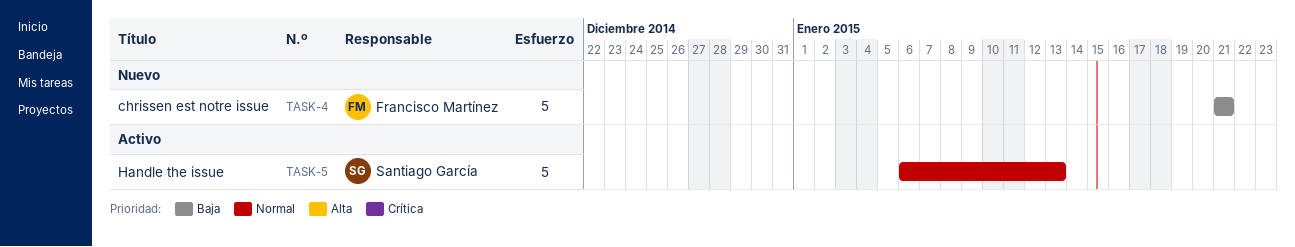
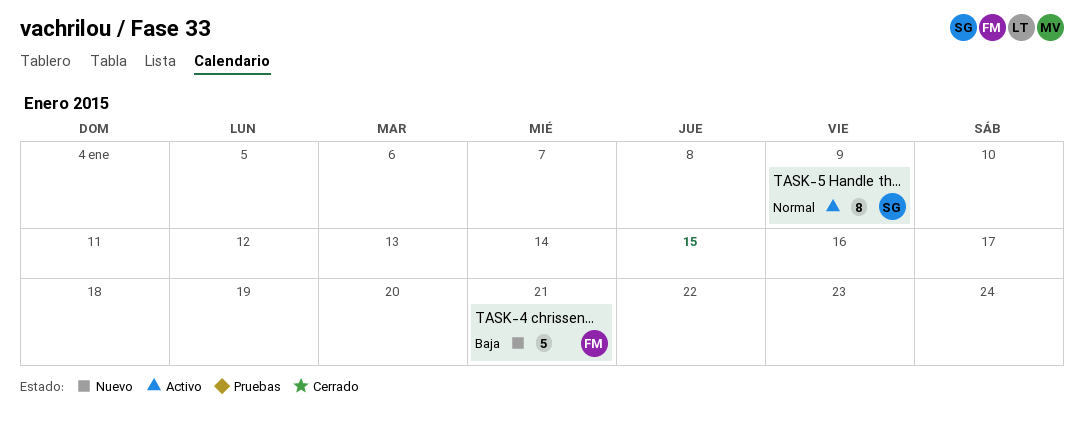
TASK-5, estimate: 5 -> 8
TASK-5, due: Jan 13 -> Jan 9

